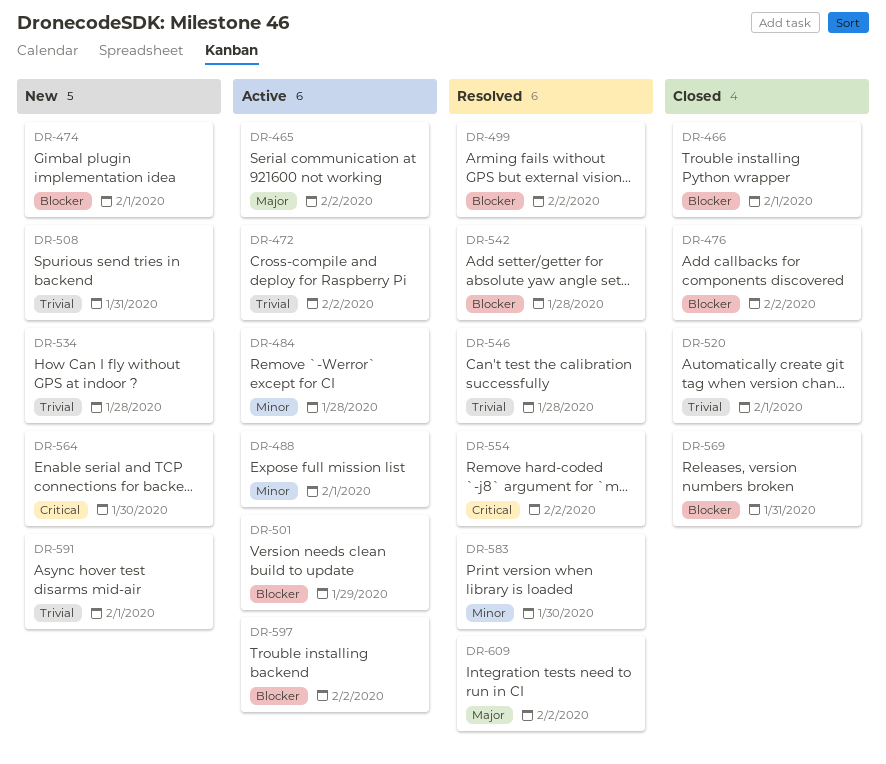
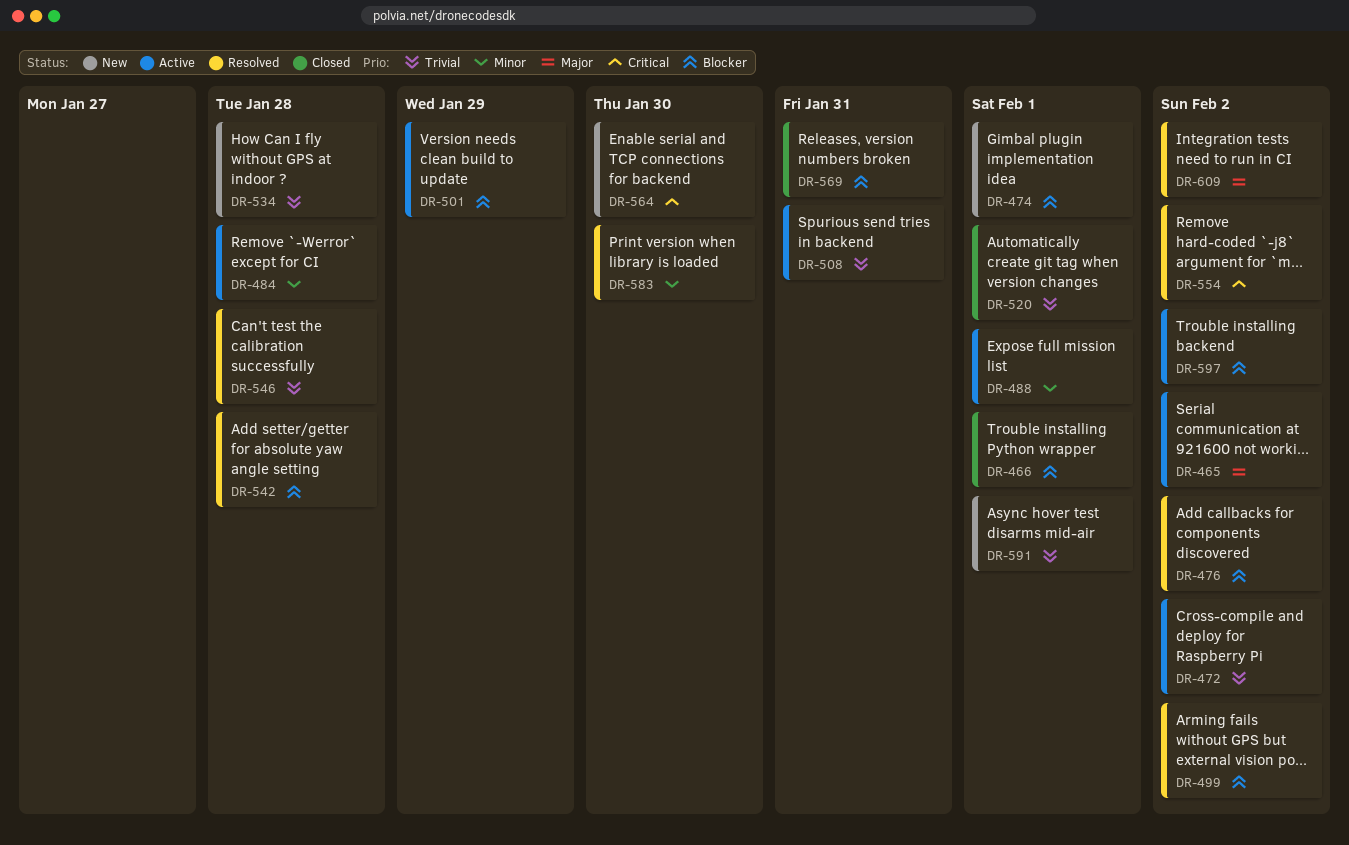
DR-476, status: Closed -> Resolved
DR-508, status: New -> Active

